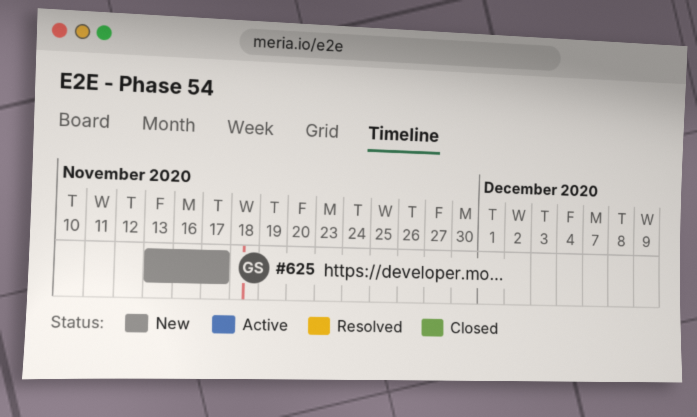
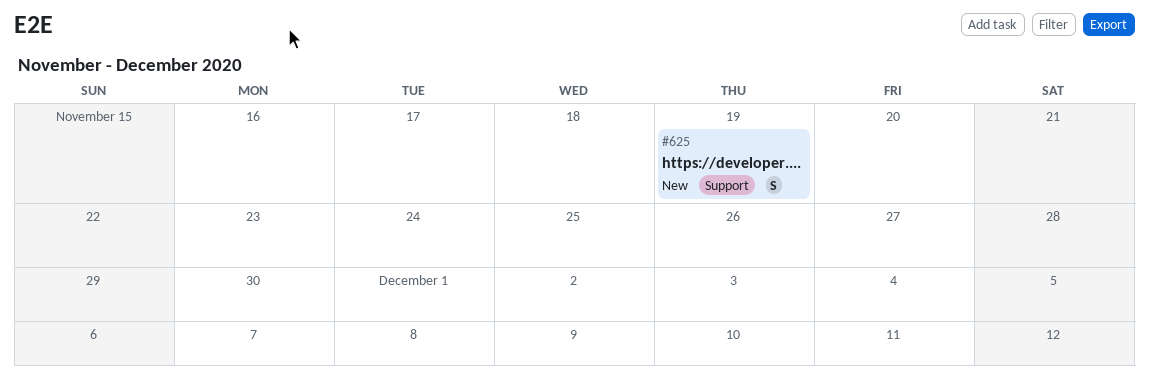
#625, due: Nov 17 -> Nov 19

